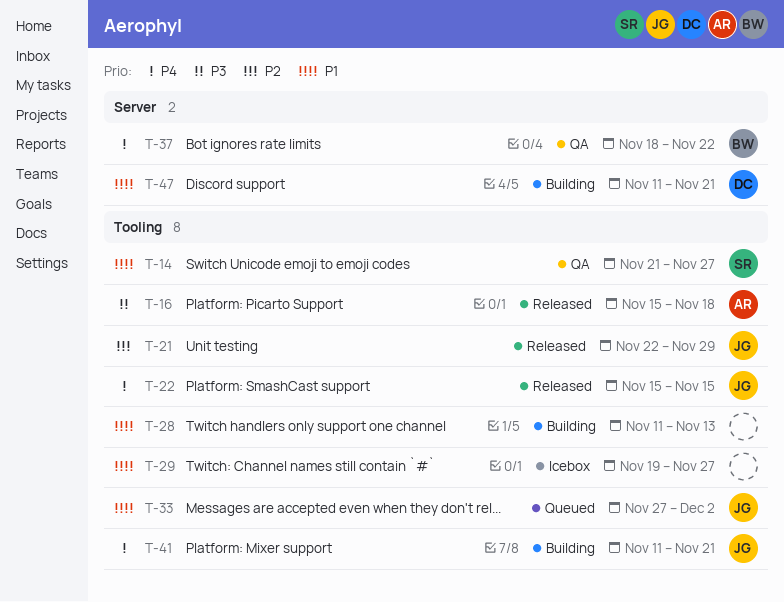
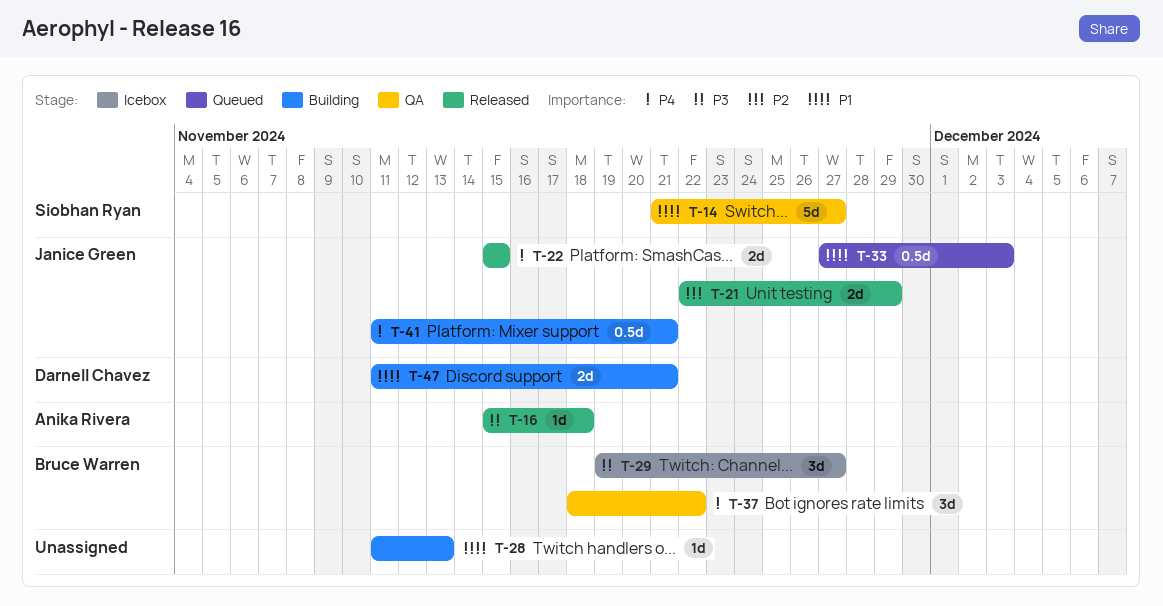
T-29, owner: none -> Bruce Warren
T-29, priority: P1 -> P3
T-33, due: Dec 2 -> Dec 3

